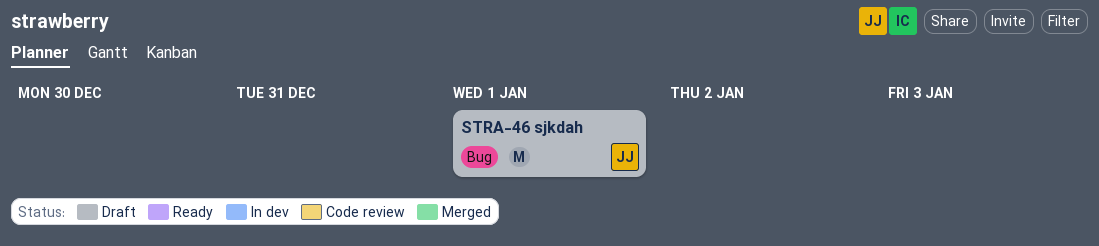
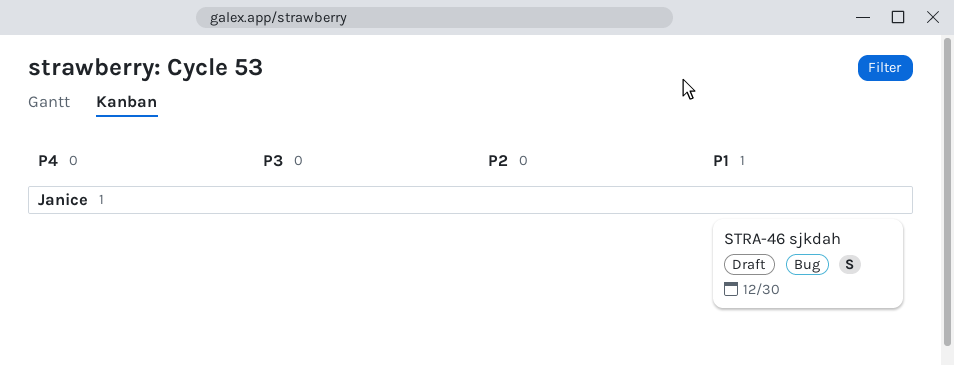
STRA-46, estimate: M -> S
STRA-46, due: Jan 1 -> Dec 30

